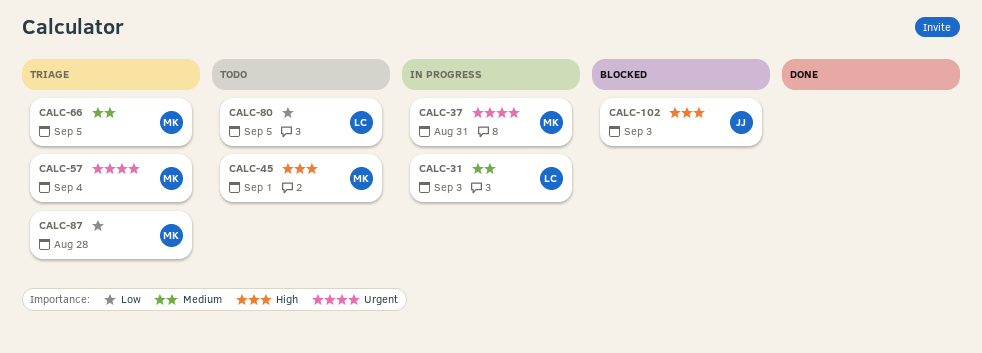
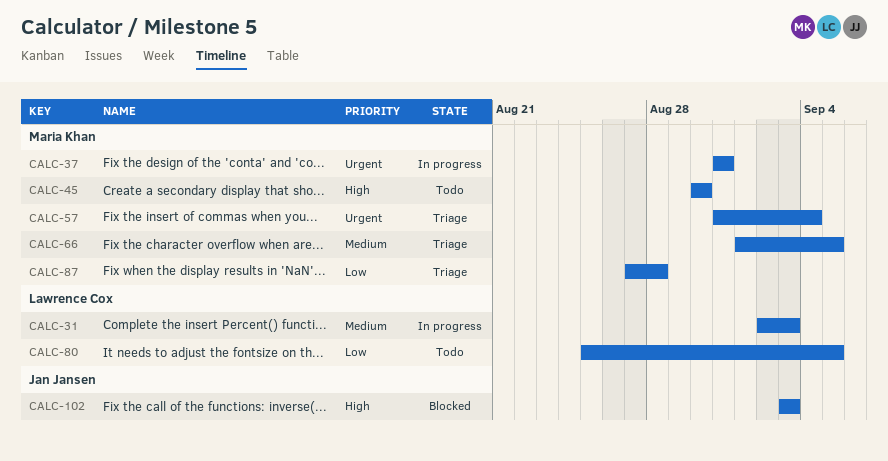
CALC-45, due: Sep 1 -> Aug 30

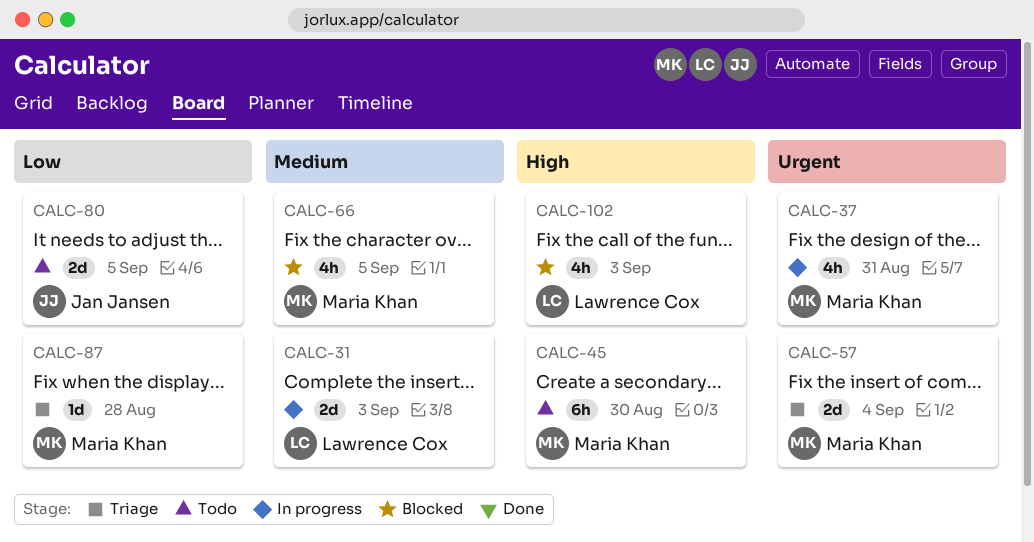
CALC-66, status: Triage -> Blocked
CALC-80, owner: Lawrence Cox -> Jan Jansen
CALC-102, owner: Jan Jansen -> Lawrence Cox

